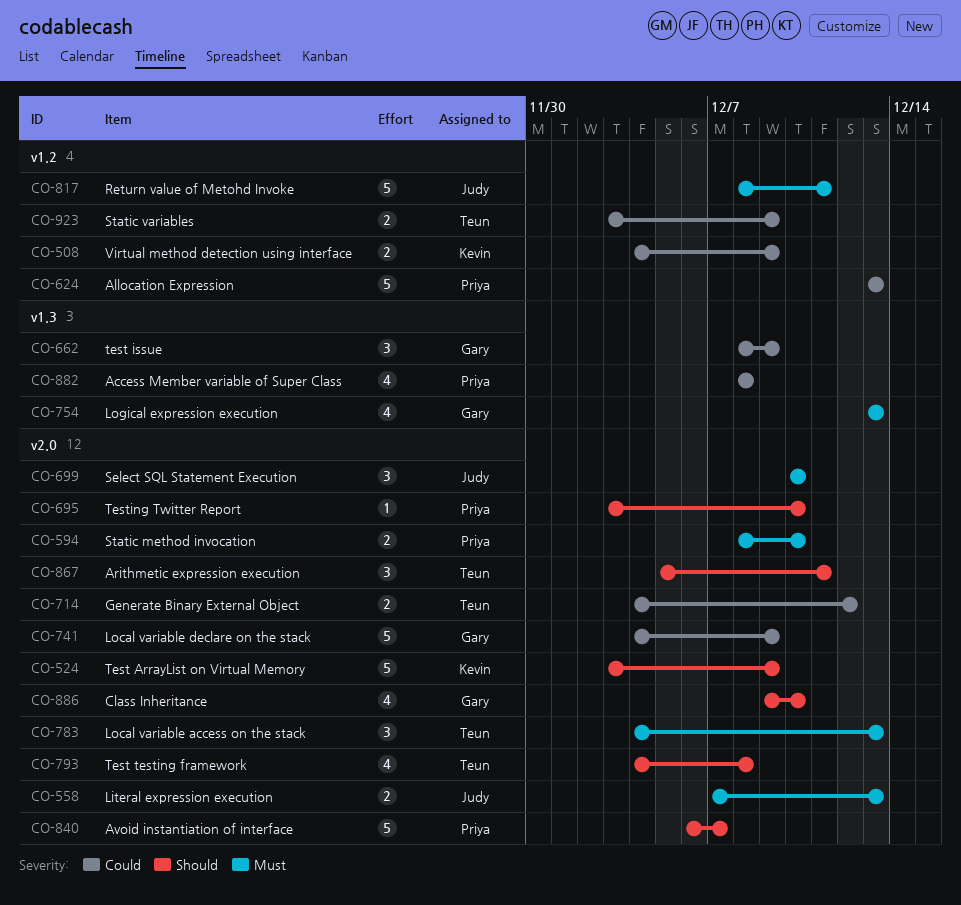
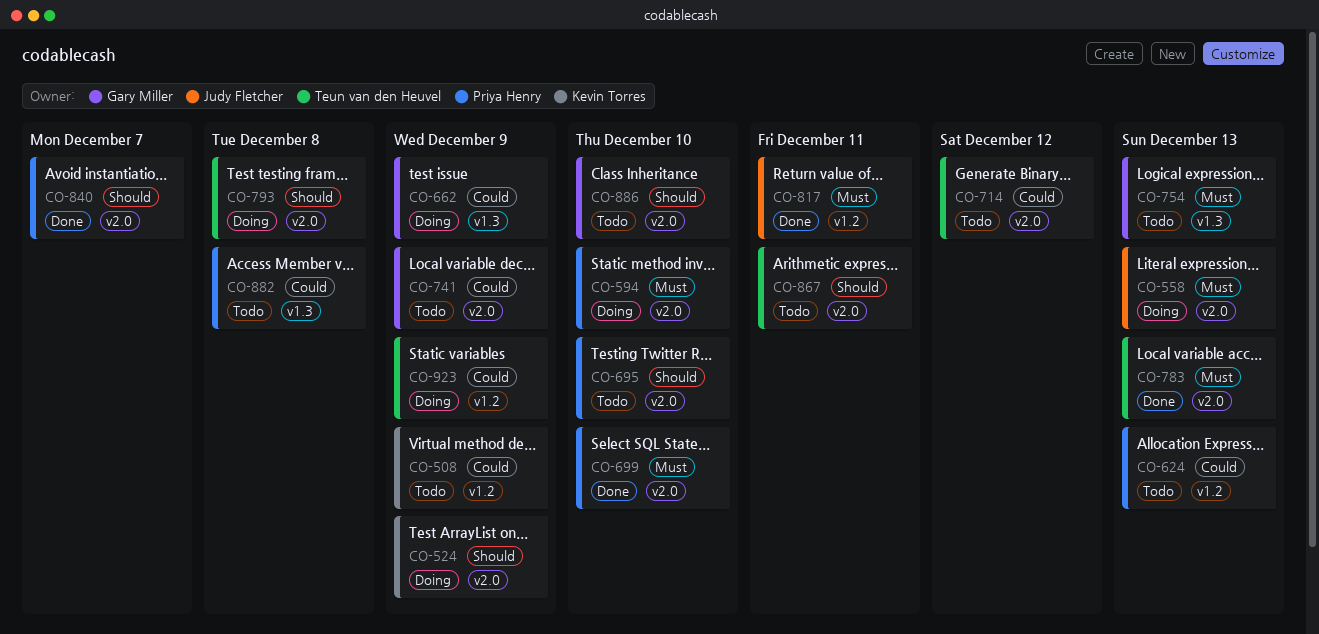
CO-699, owner: Judy Fletcher -> Priya Henry

